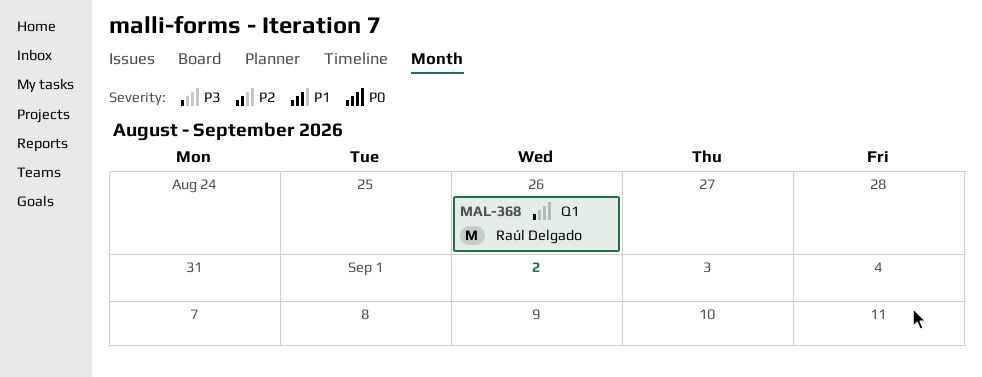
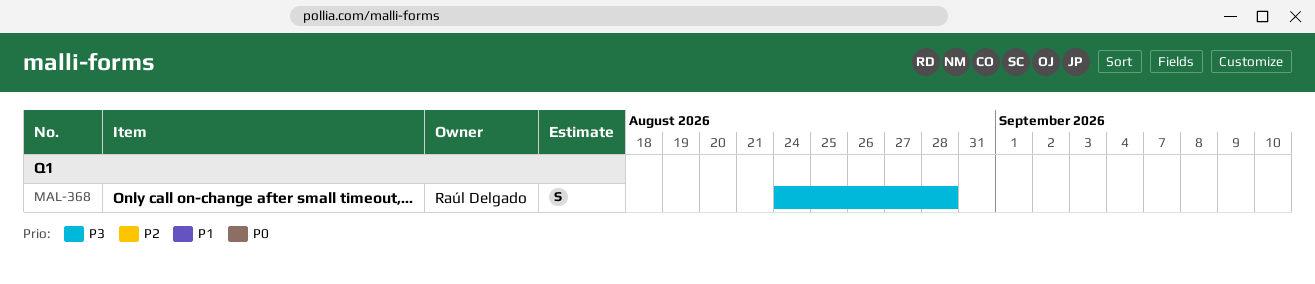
MAL-368, estimate: M -> S
MAL-368, due: Aug 26 -> Aug 28

